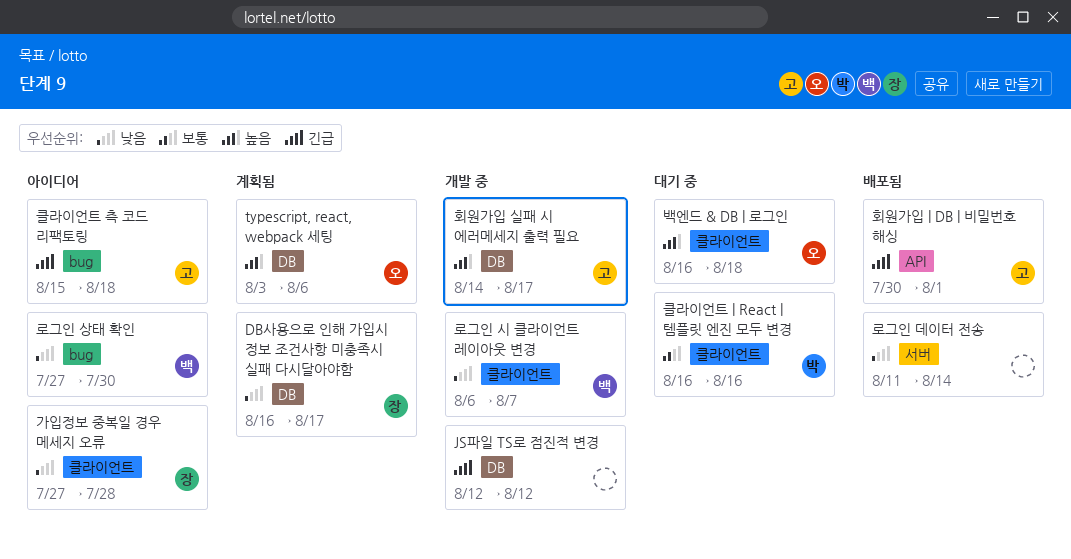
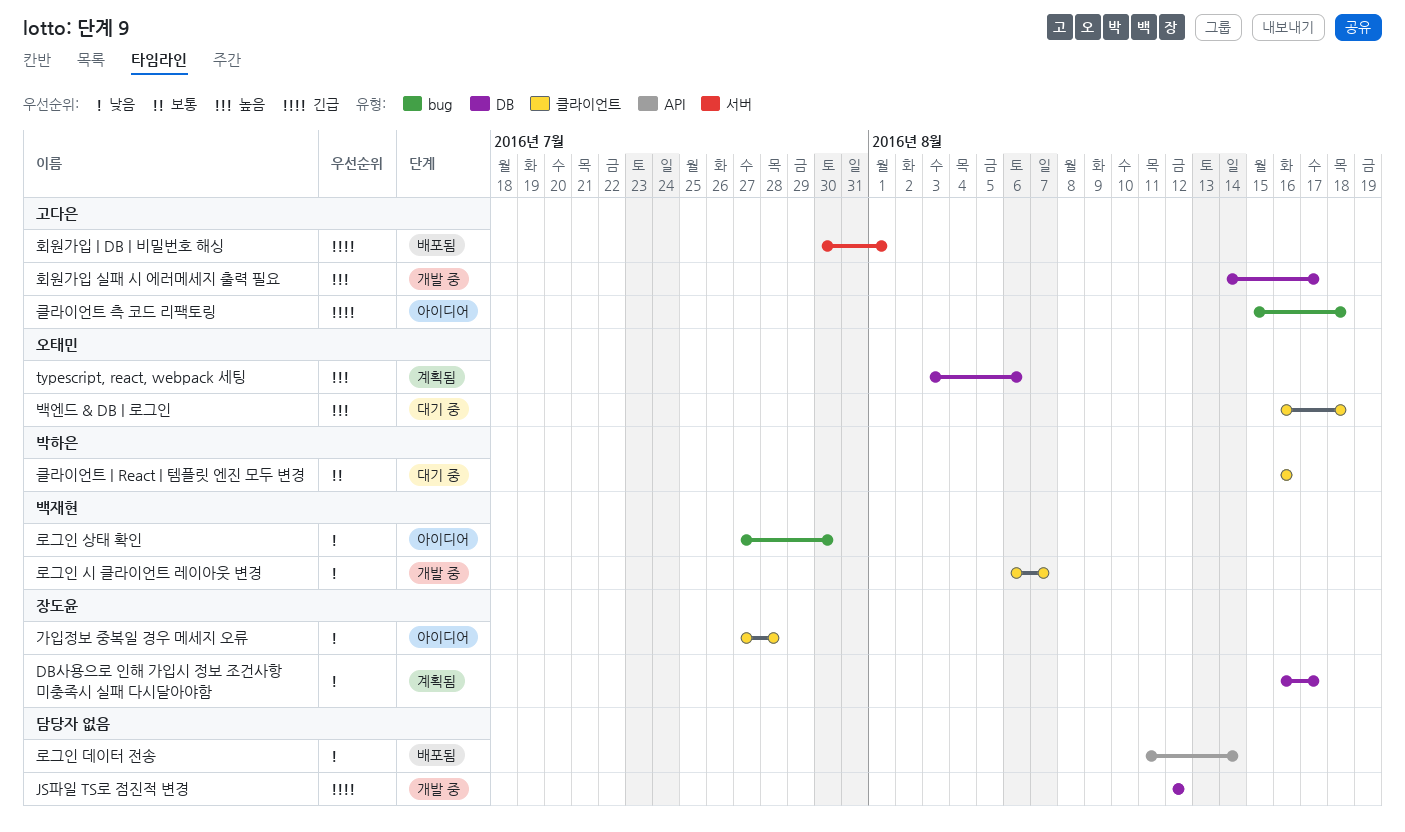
로그인 데이터 전송, label: 서버 -> API
회원가입 | DB | 비밀번호 해싱, label: API -> 서버

